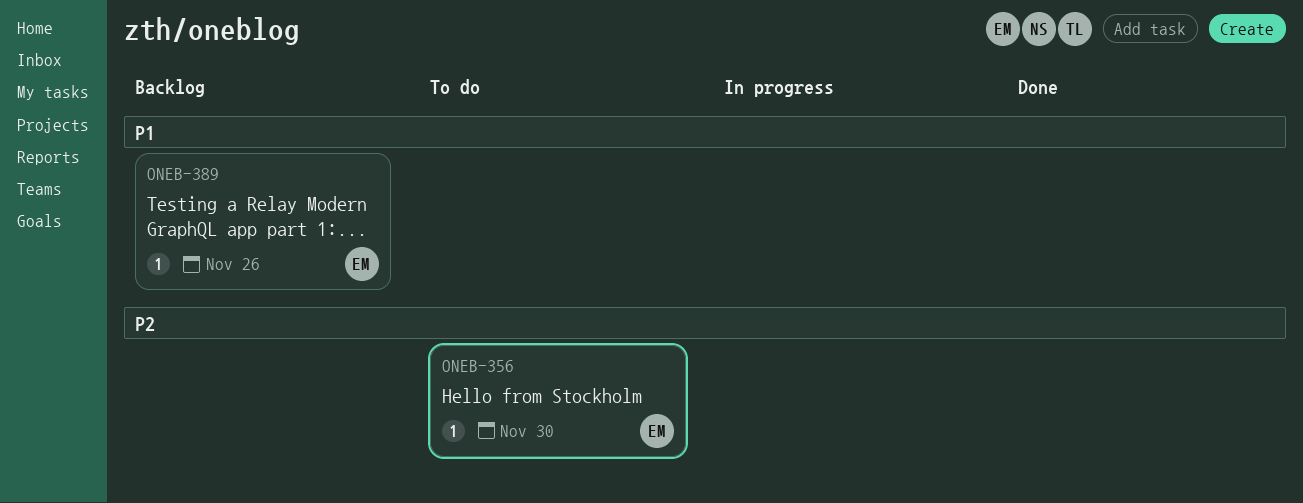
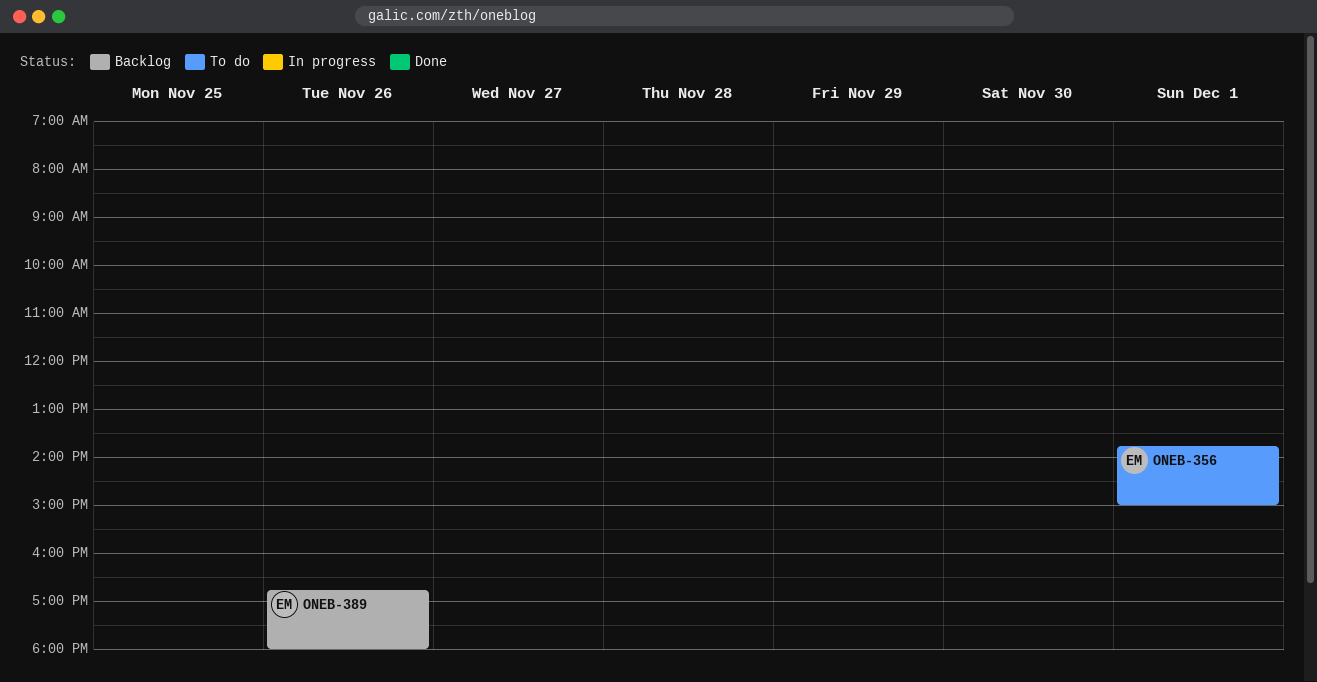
ONEB-356, day: Nov 30 -> Dec 1

